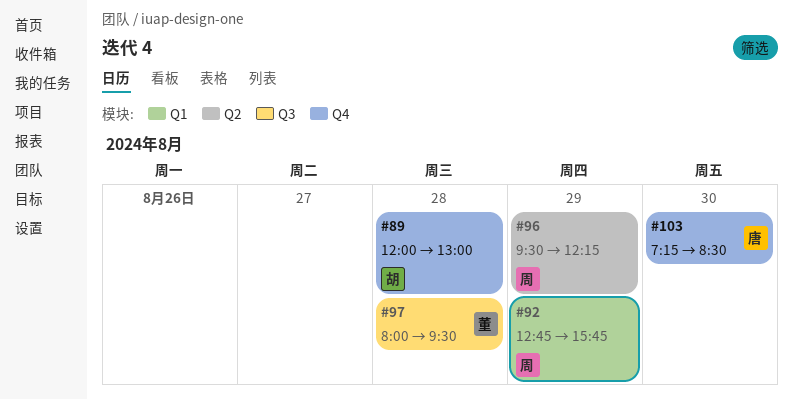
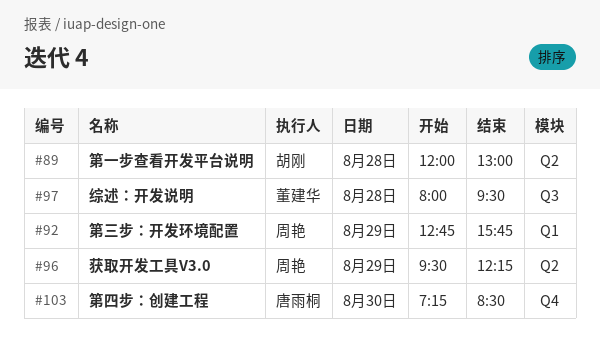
#89, label: Q4 -> Q2

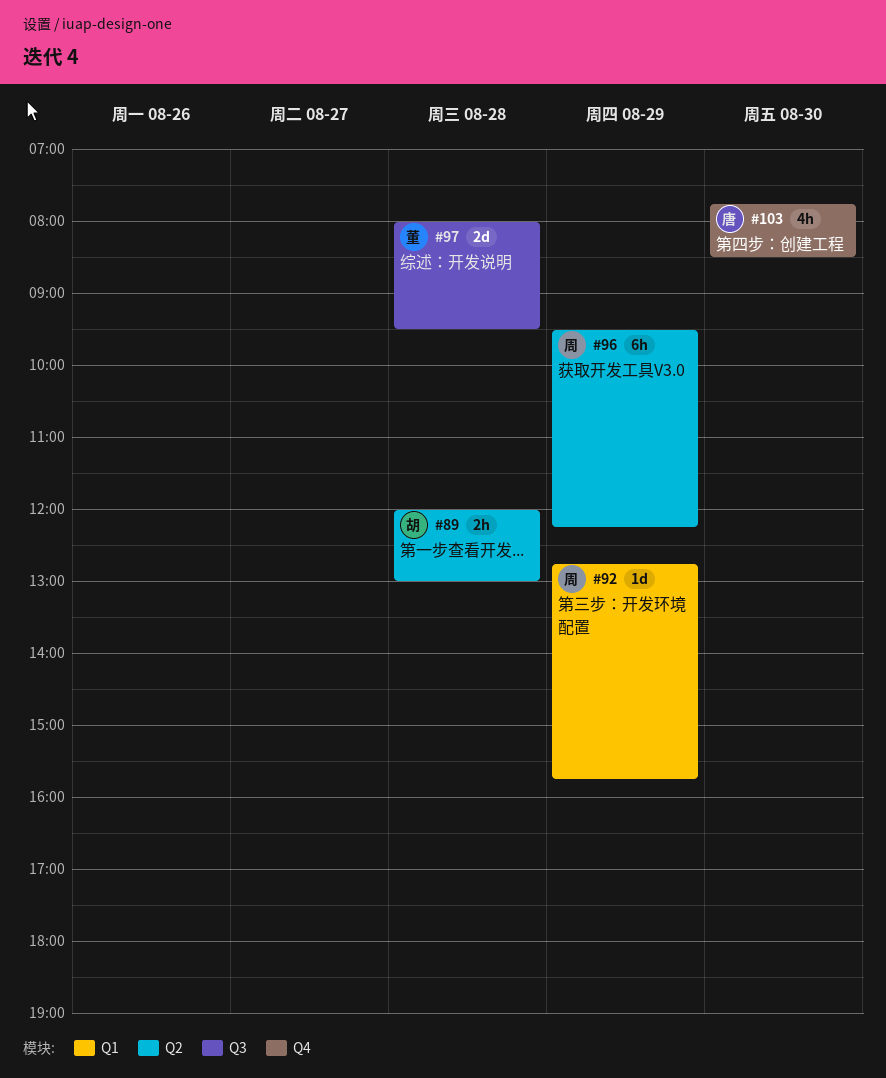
#103, begins: 07:15 -> 07:45

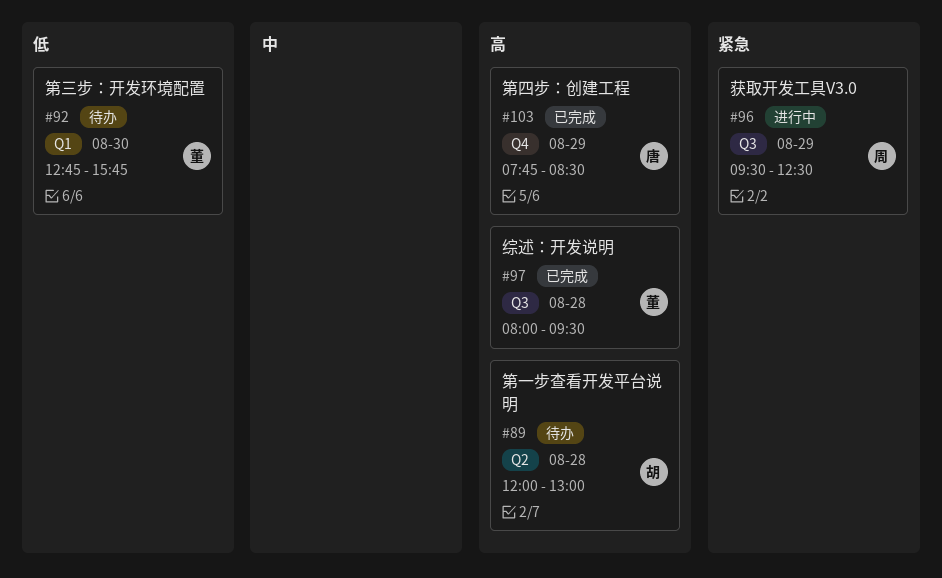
#92, owner: 周 -> 董
#92, day: Aug 29 -> Aug 30
#96, label: Q2 -> Q3
#96, ends: 12:15 -> 12:30
#103, day: Aug 30 -> Aug 29

